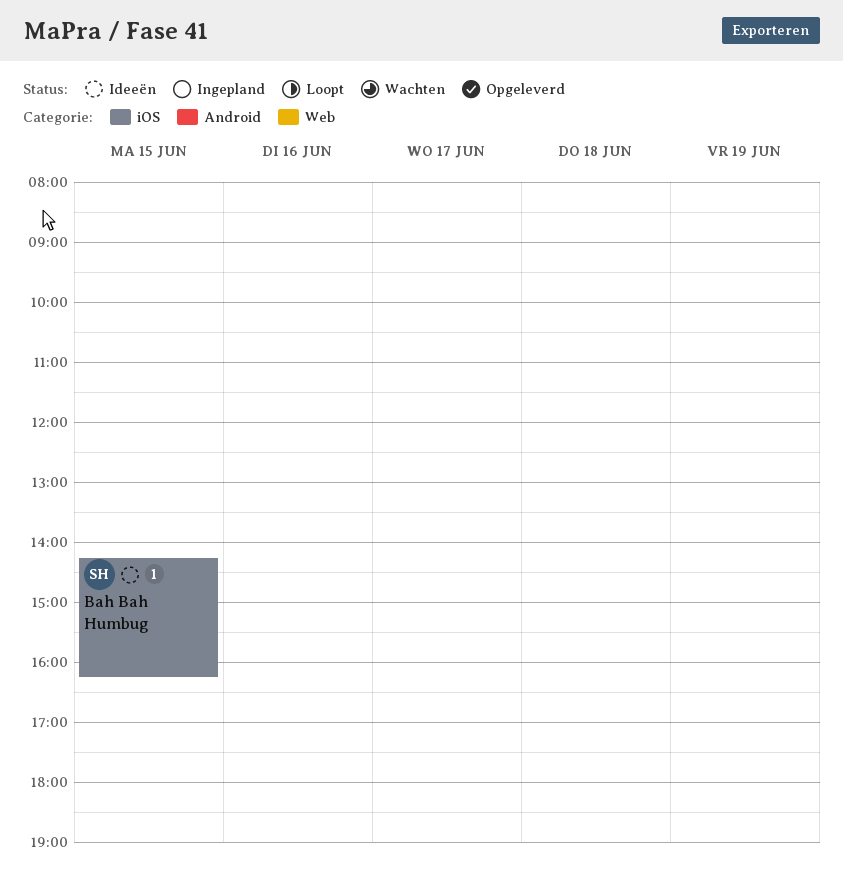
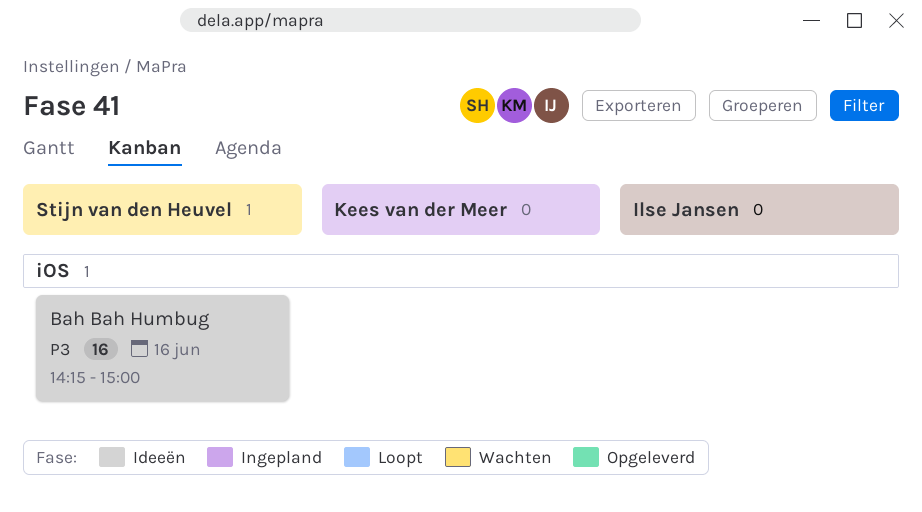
Bah Bah Humbug, estimate: 1 -> 16
Bah Bah Humbug, day: Jun 15 -> Jun 16
Bah Bah Humbug, ends: 16:15 -> 15:00

